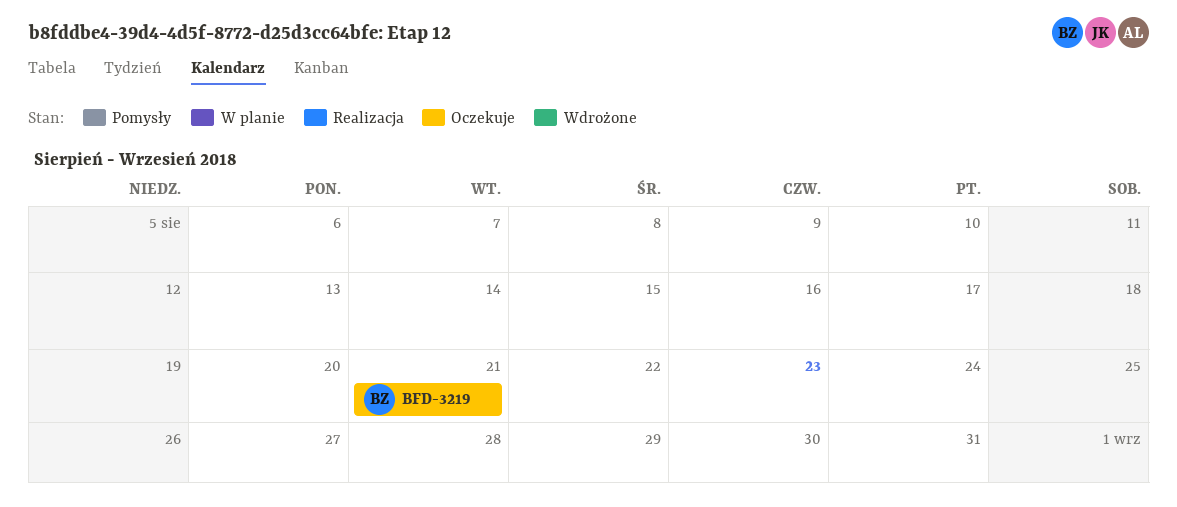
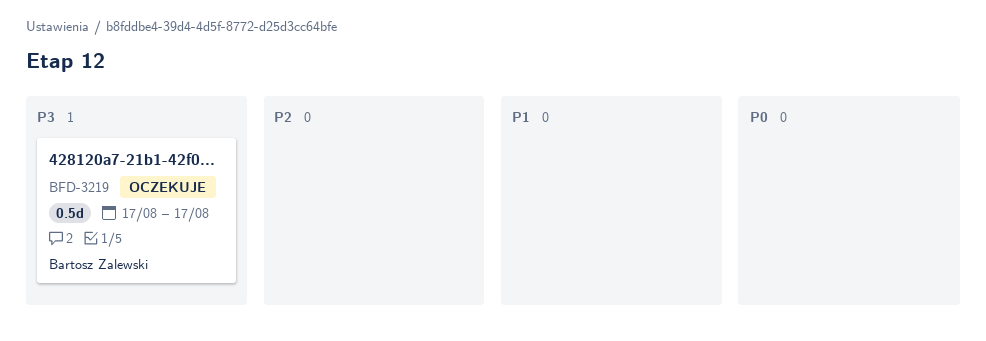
BFD-3219, start: Aug 21 -> Aug 17
BFD-3219, due: Aug 21 -> Aug 17

